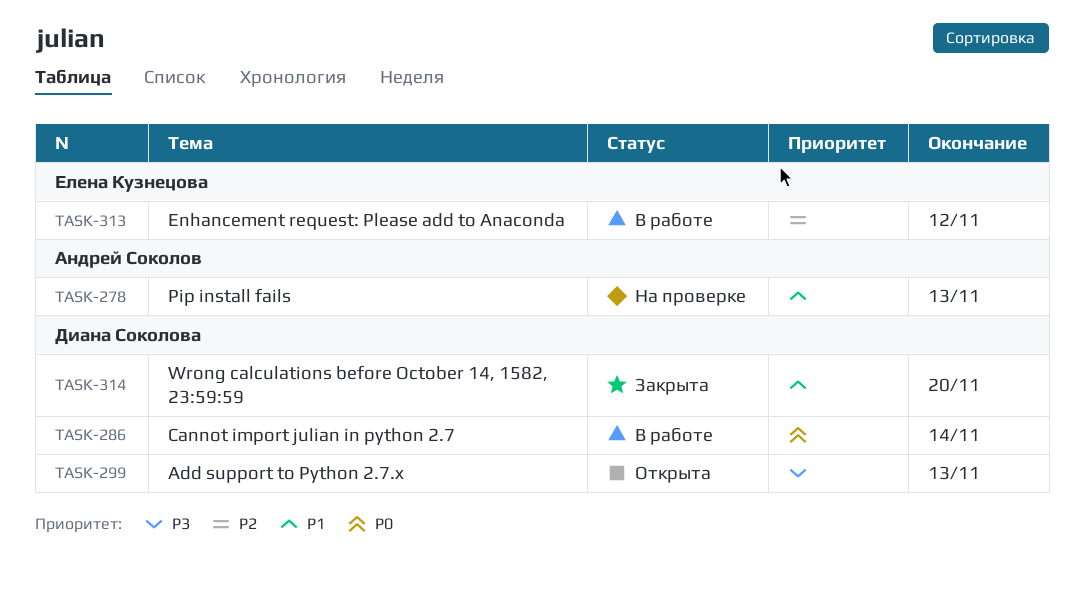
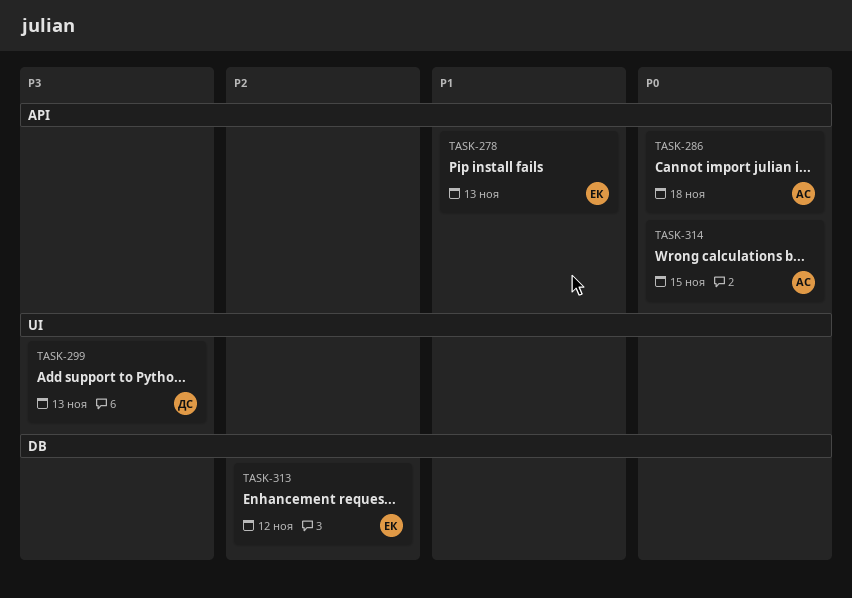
TASK-278, owner: Андрей Соколов -> Елена Кузнецова
TASK-286, owner: Диана Соколова -> Андрей Соколов
TASK-286, due: Nov 14 -> Nov 18
TASK-314, owner: Диана Соколова -> Андрей Соколов
TASK-314, priority: P1 -> P0
TASK-314, due: Nov 20 -> Nov 15

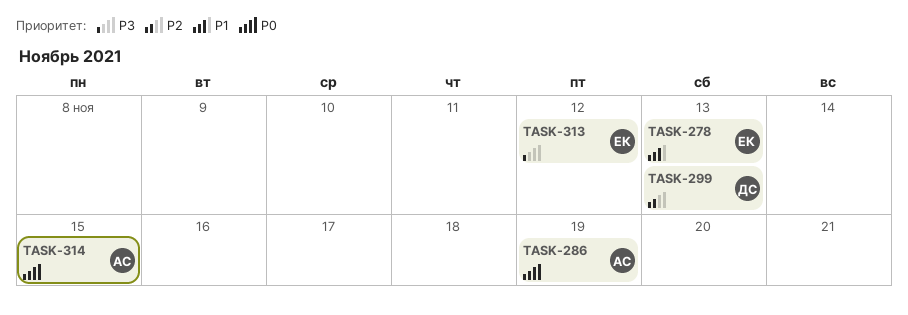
TASK-286, due: Nov 18 -> Nov 19
TASK-299, priority: P3 -> P2
TASK-313, priority: P2 -> P3

